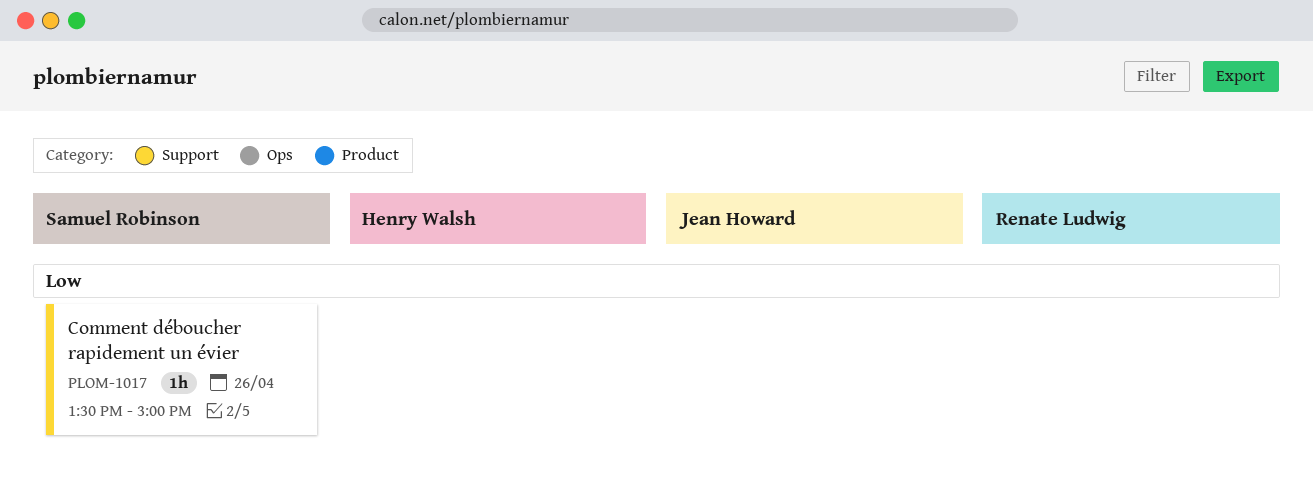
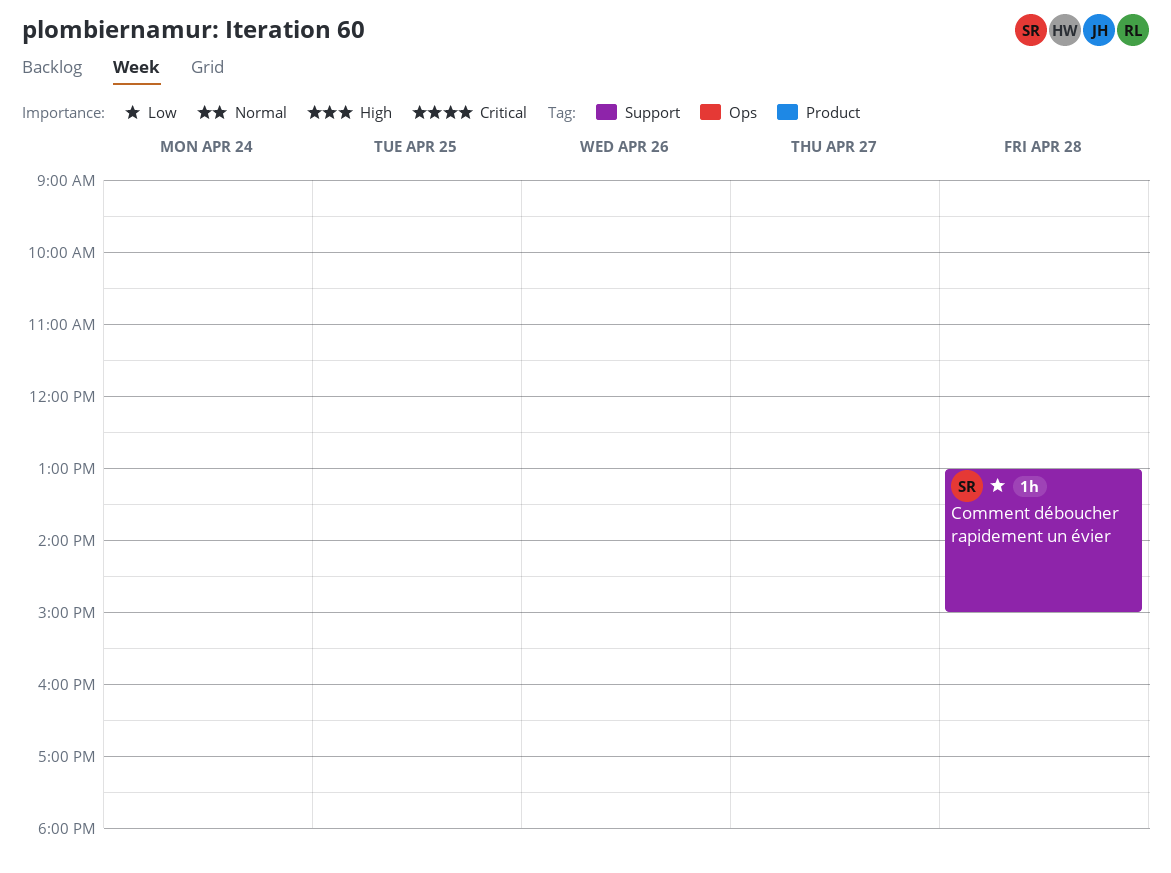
Comment déboucher rapidement un évier, day: Apr 26 -> Apr 28
Comment déboucher rapidement un évier, begins: 13:30 -> 13:00

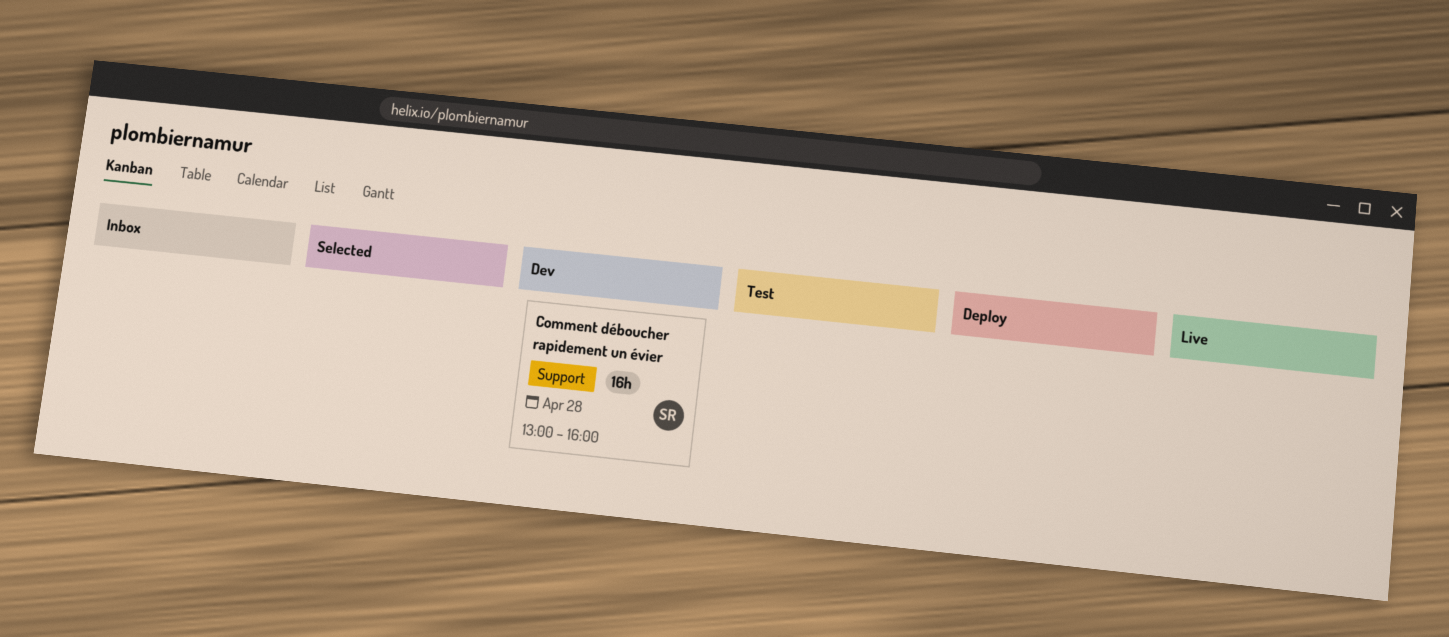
Comment déboucher rapidement un évier, estimate: 1h -> 16h
Comment déboucher rapidement un évier, ends: 15:00 -> 16:00

